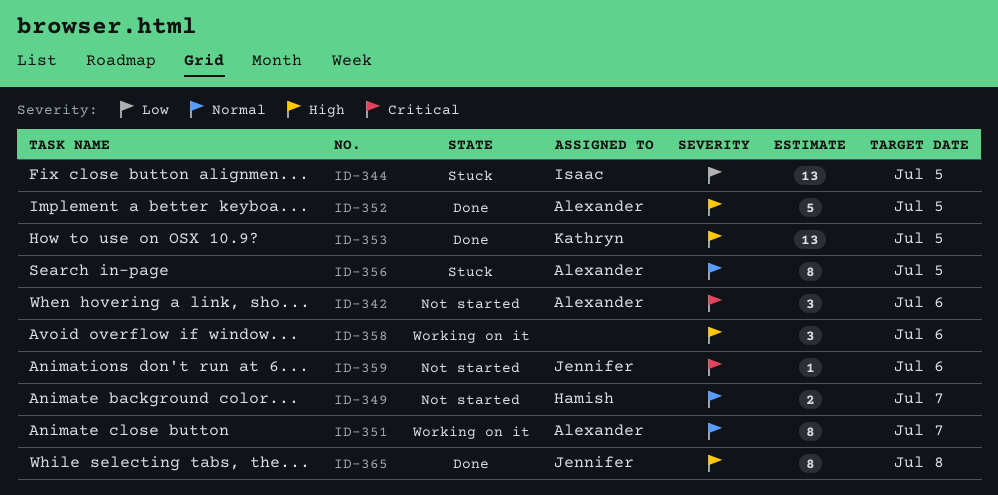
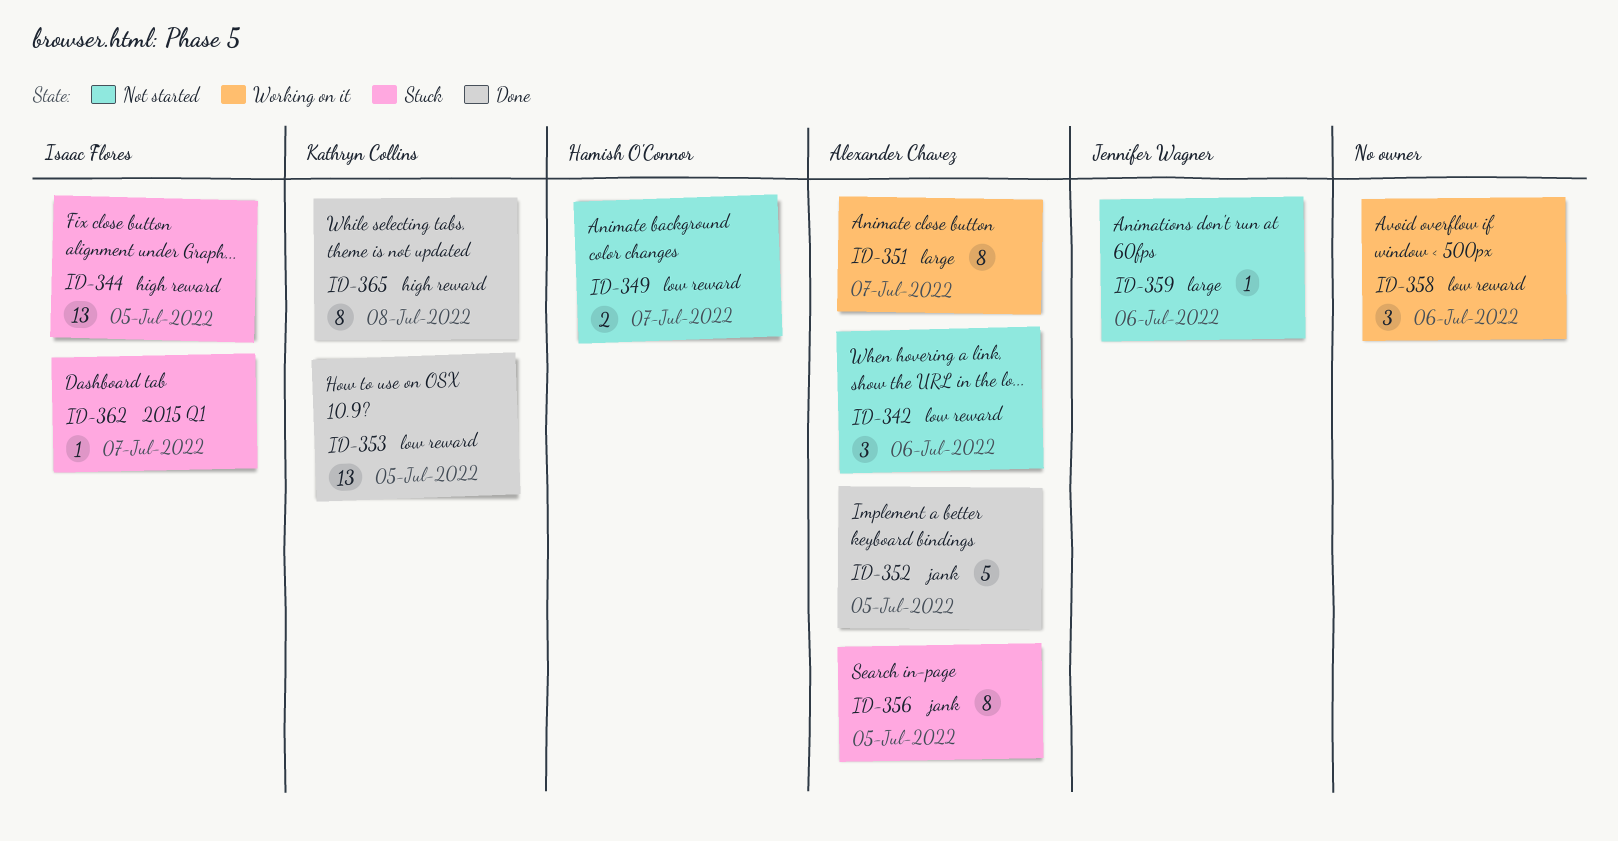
ID-362: none -> present
ID-365, owner: Jennifer Wagner -> Kathryn Collins

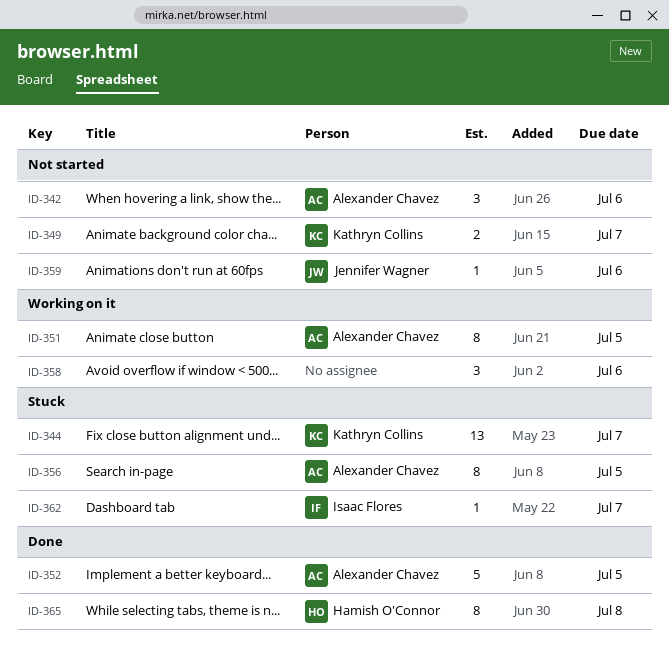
ID-344, owner: Isaac Flores -> Kathryn Collins
ID-344, due: Jul 5 -> Jul 7
ID-349, owner: Hamish O'Connor -> Kathryn Collins
ID-351, due: Jul 7 -> Jul 5
ID-353: present -> none
ID-365, owner: Kathryn Collins -> Hamish O'Connor

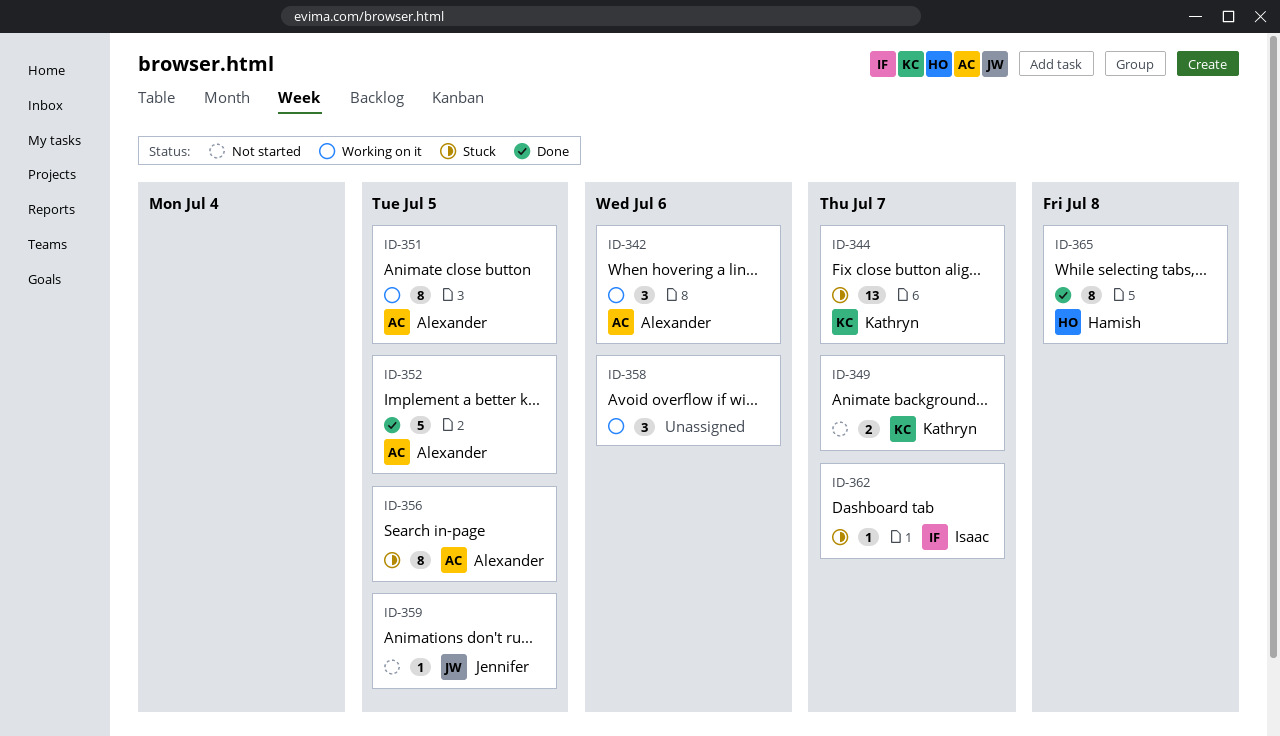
ID-342, status: Not started -> Working on it
ID-359, due: Jul 6 -> Jul 5

